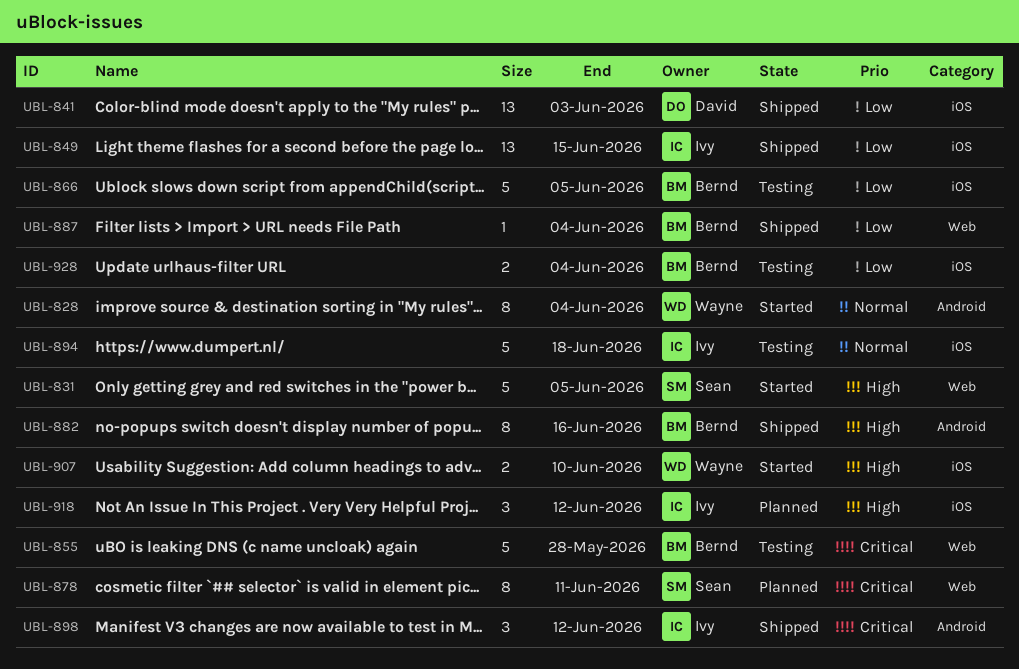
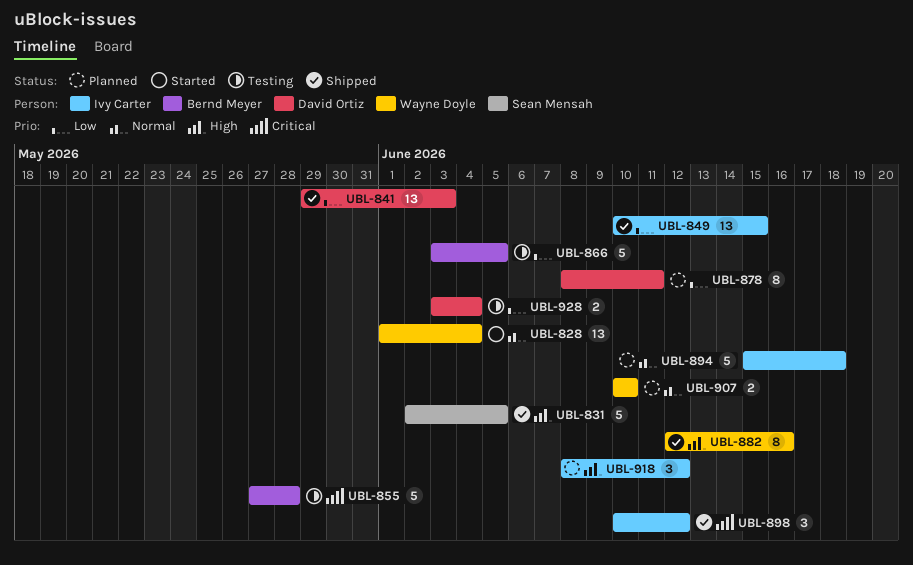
UBL-828, estimate: 8 -> 13
UBL-831, status: Started -> Shipped
UBL-878, owner: Sean Mensah -> David Ortiz
UBL-878, priority: Critical -> Low
UBL-882, owner: Bernd Meyer -> Wayne Doyle
UBL-887: present -> none
UBL-894, status: Testing -> Planned
UBL-907, status: Started -> Planned
UBL-907, priority: High -> Normal
UBL-928, owner: Bernd Meyer -> David Ortiz

